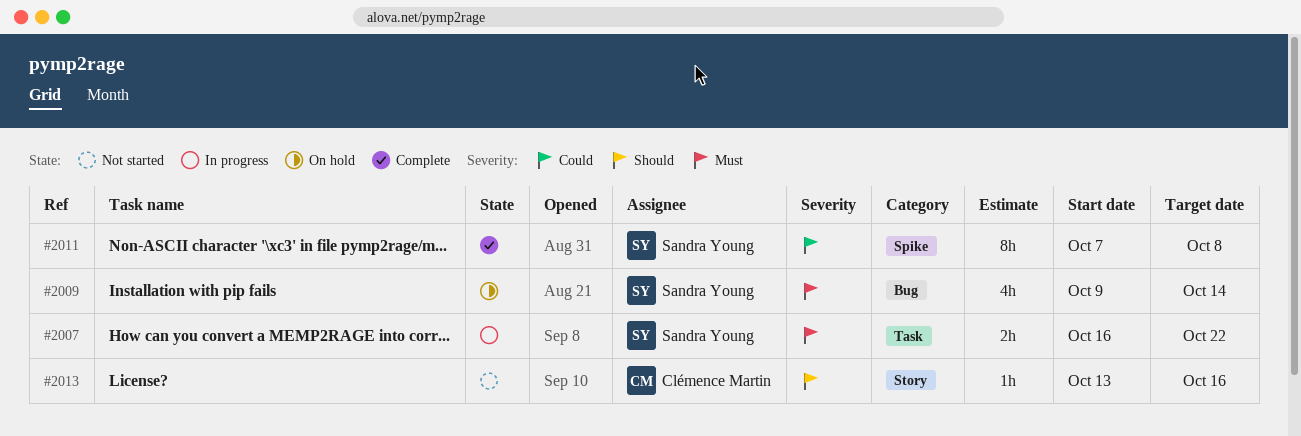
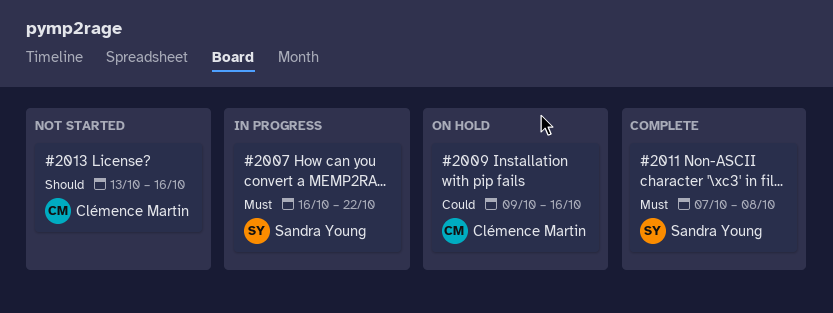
#2009, owner: Sandra Young -> Clémence Martin
#2009, priority: Must -> Could
#2009, due: Oct 14 -> Oct 16
#2011, priority: Could -> Must

